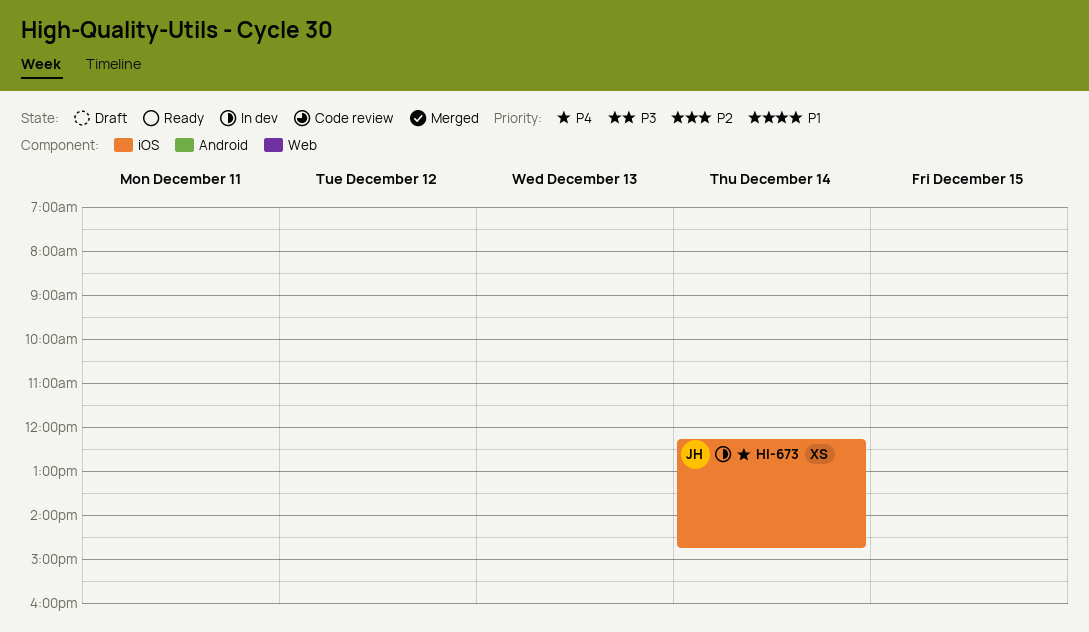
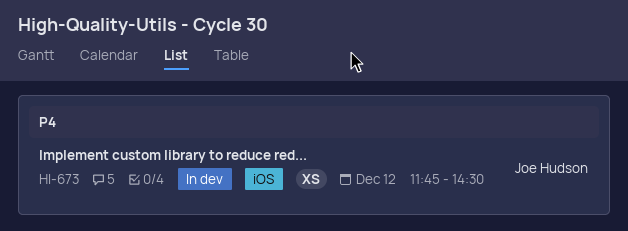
HI-673, day: Dec 14 -> Dec 12
HI-673, begins: 12:15 -> 11:45
HI-673, ends: 14:45 -> 14:30

